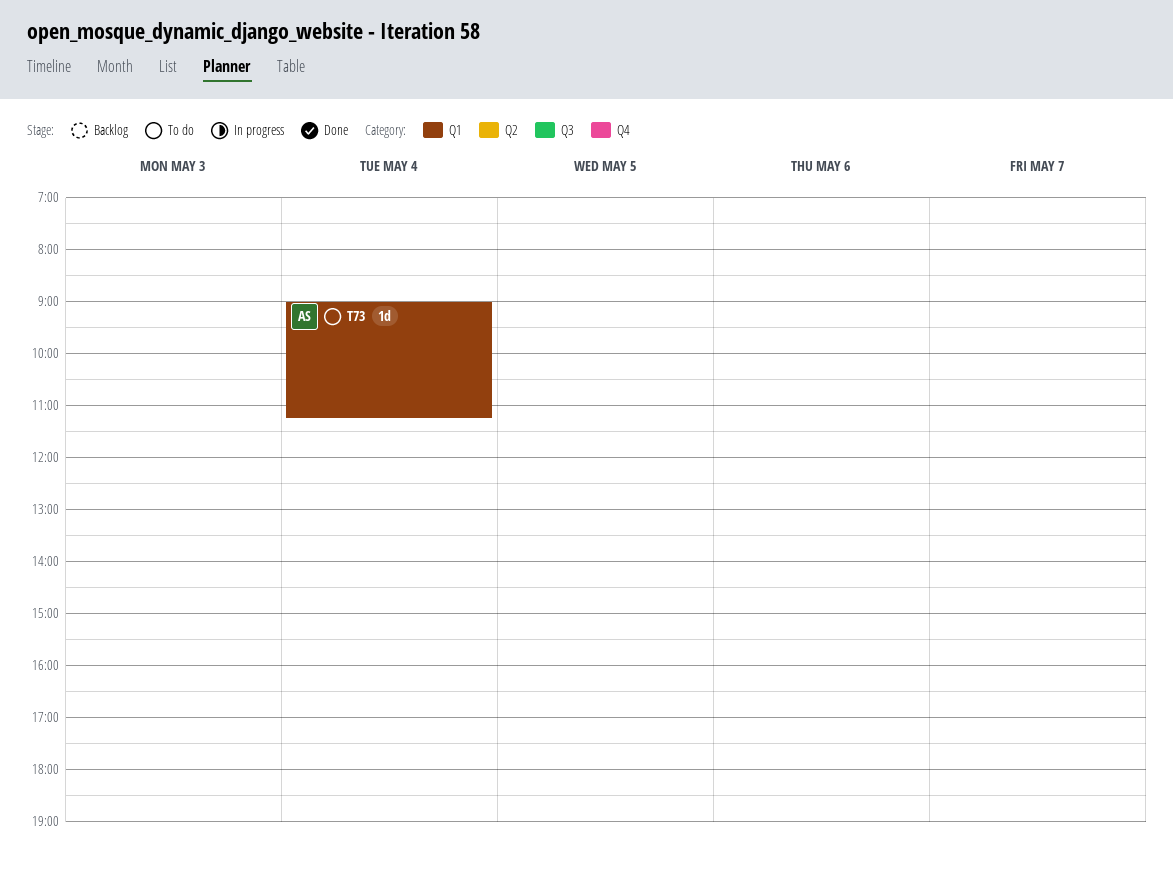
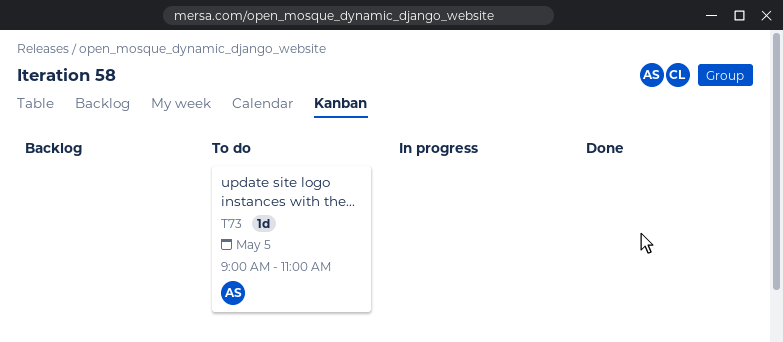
T73, day: May 4 -> May 5
T73, ends: 11:15 -> 11:00

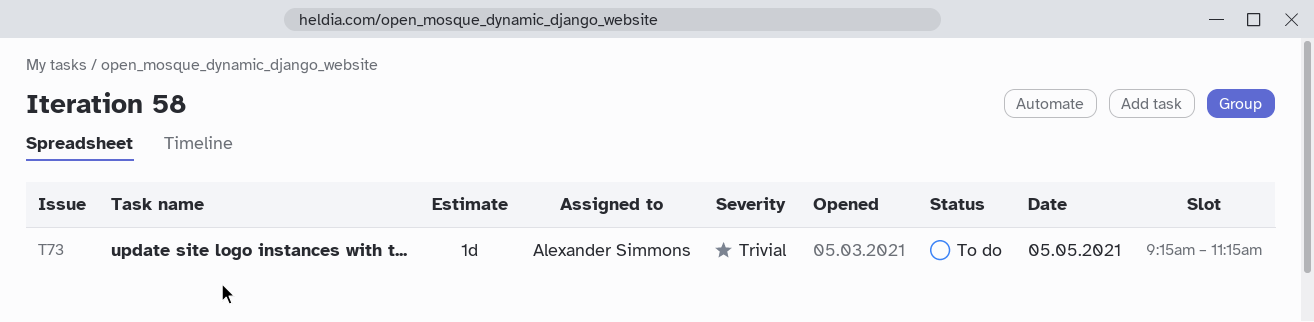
T73, begins: 09:00 -> 09:15
T73, ends: 11:00 -> 11:15

